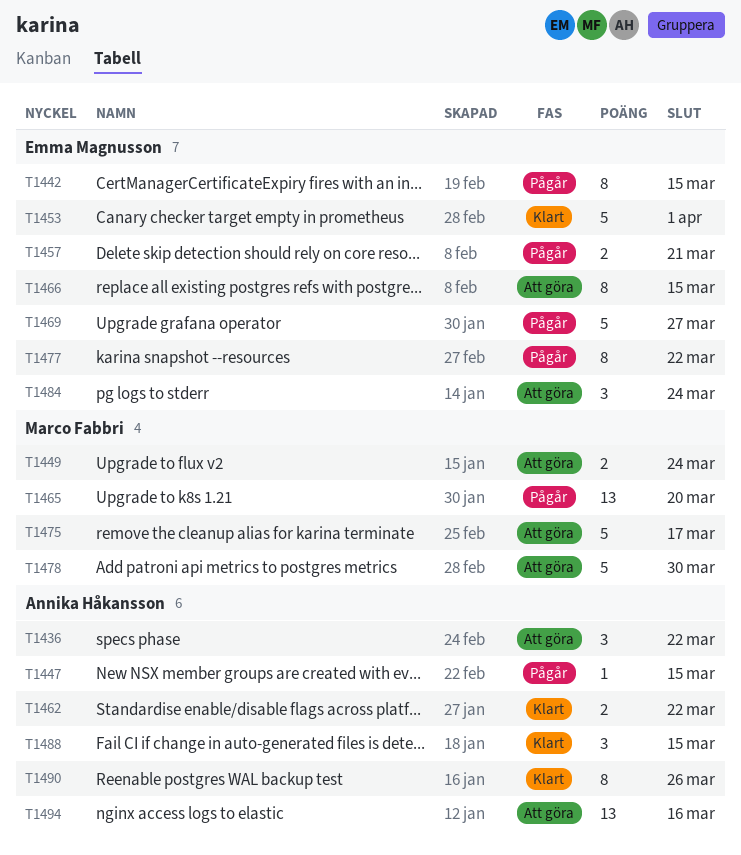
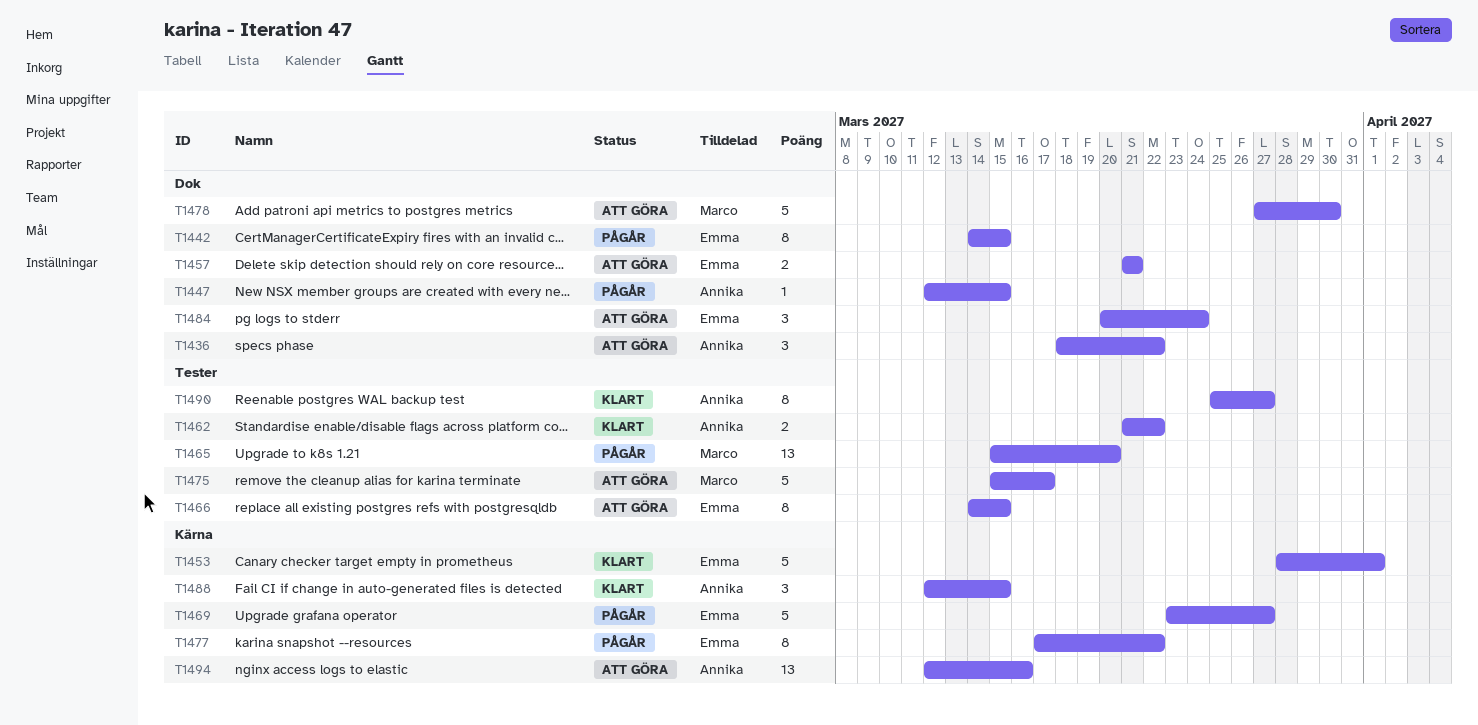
T1449: present -> none
T1457, status: Pågår -> Att göra
T1490, due: Mar 26 -> Mar 27

